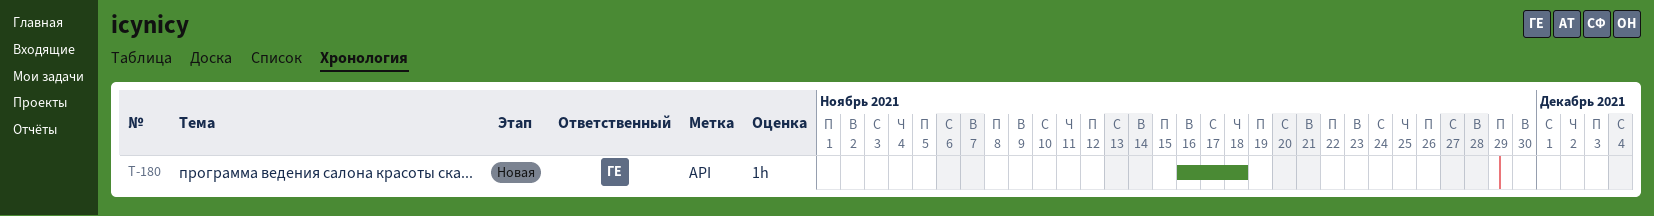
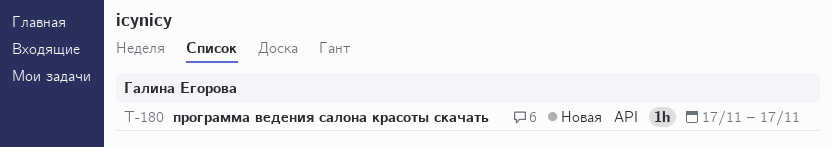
T-180, start: Nov 16 -> Nov 17
T-180, due: Nov 18 -> Nov 17

